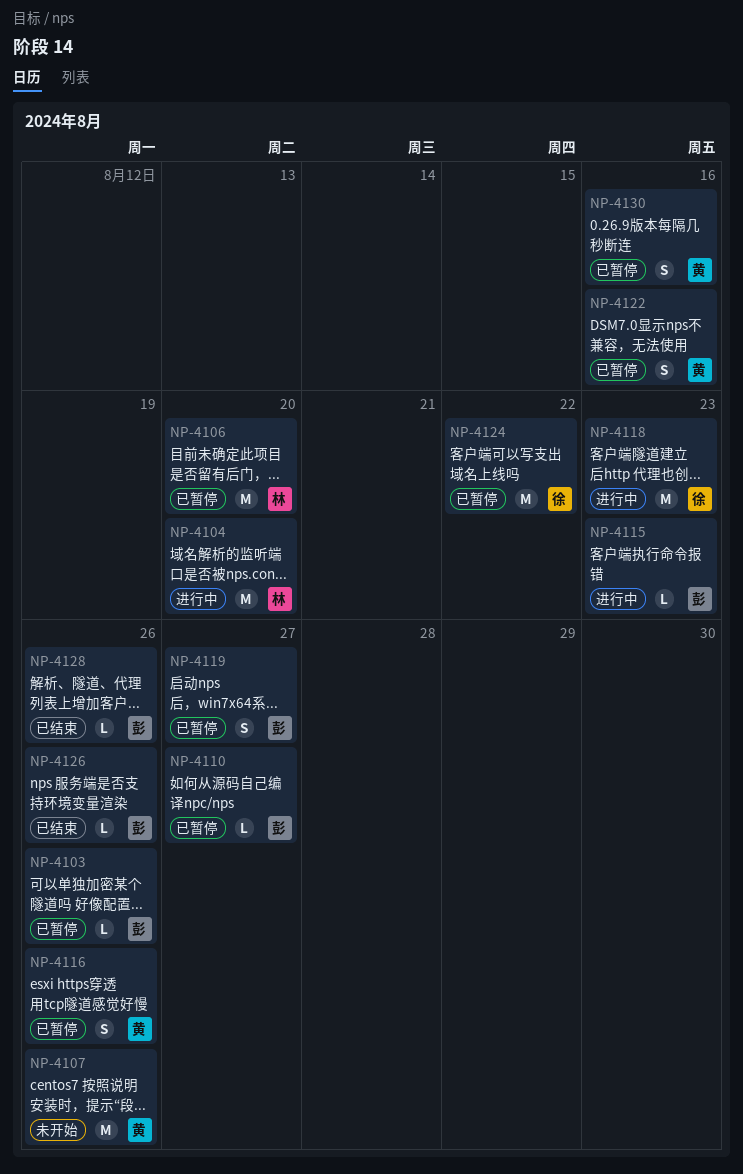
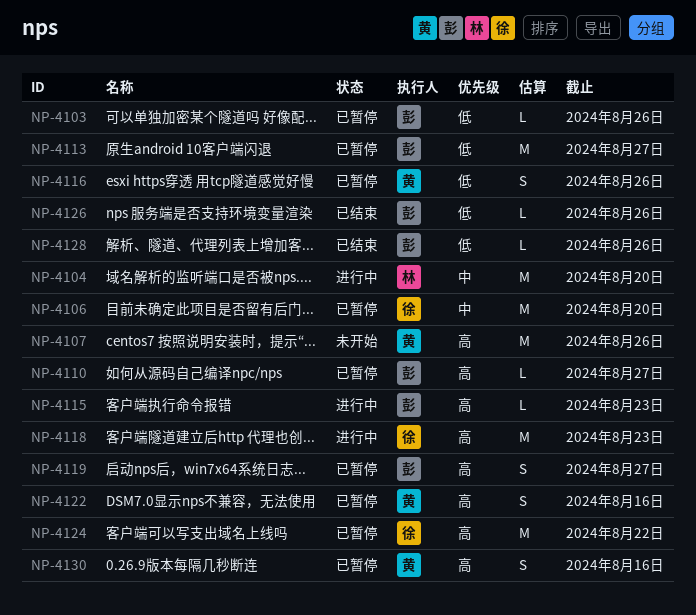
NP-4106, owner: 林 -> 徐
NP-4113: none -> present

